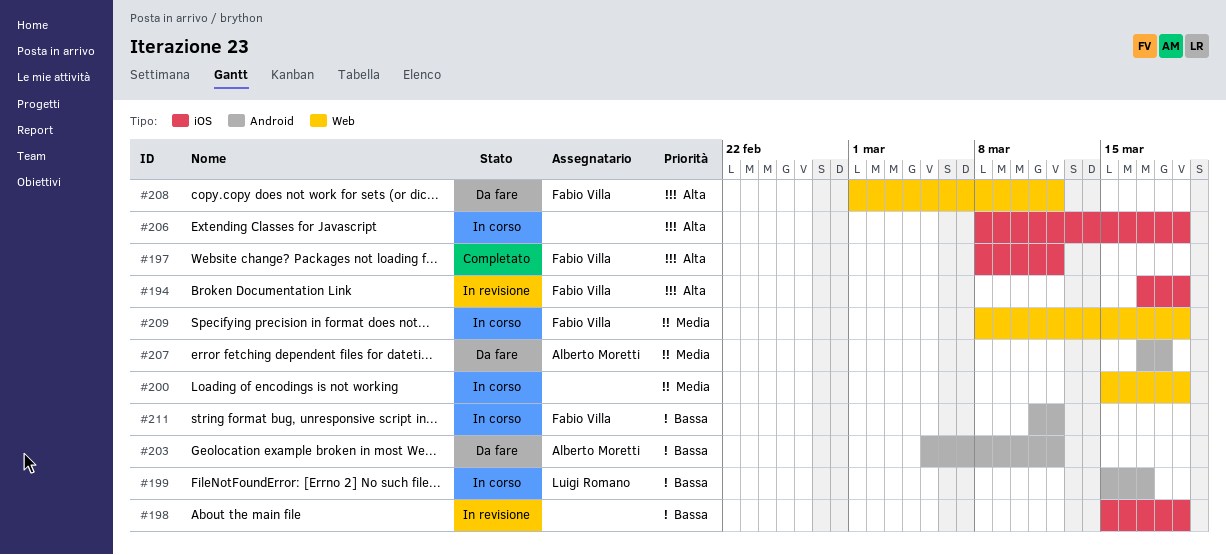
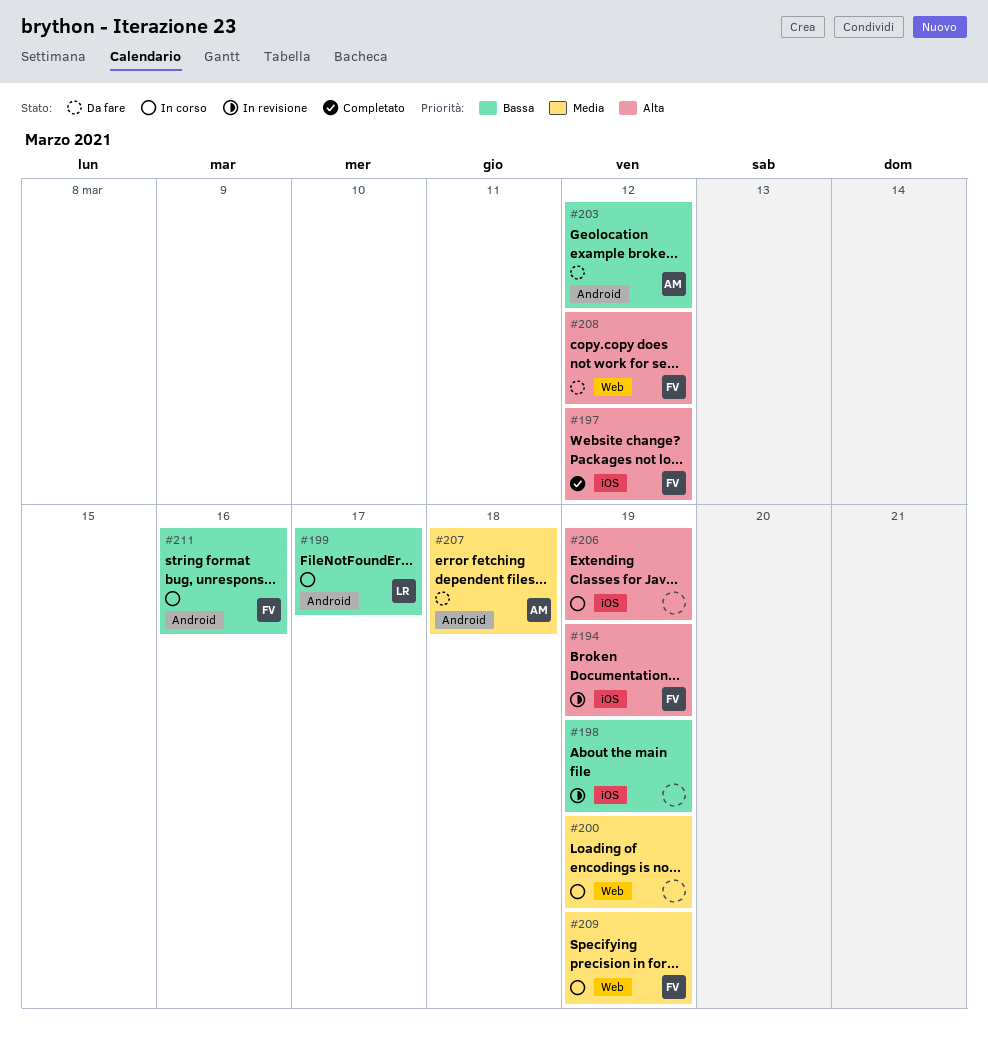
#211, due: Mar 12 -> Mar 16

